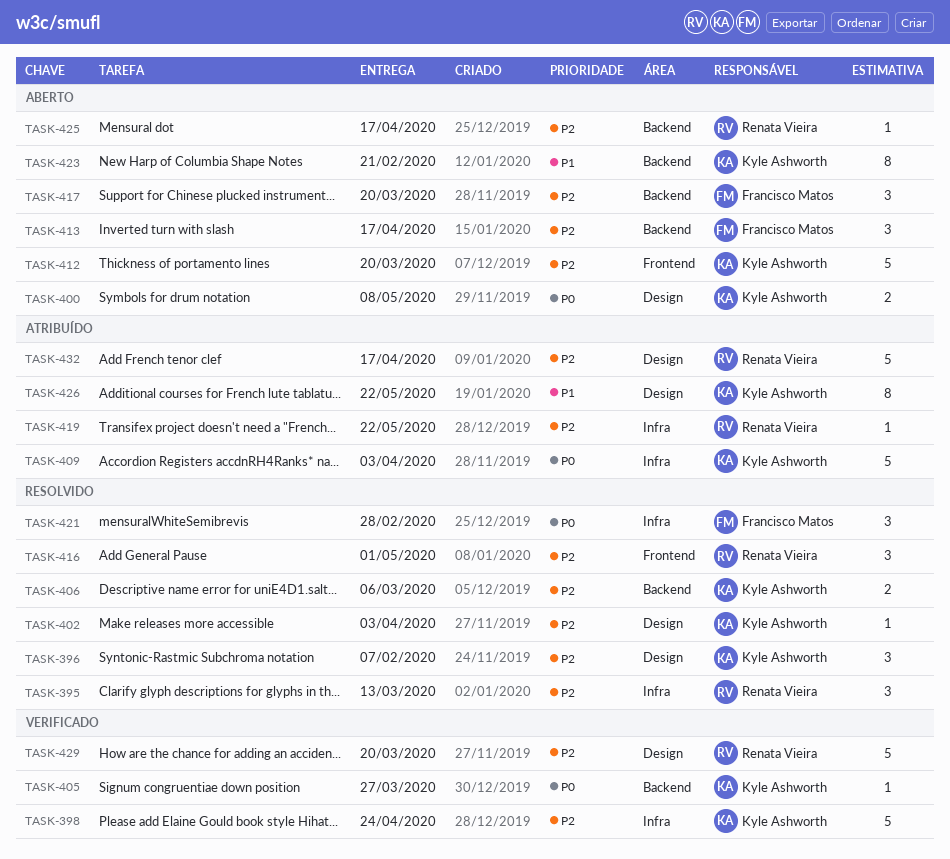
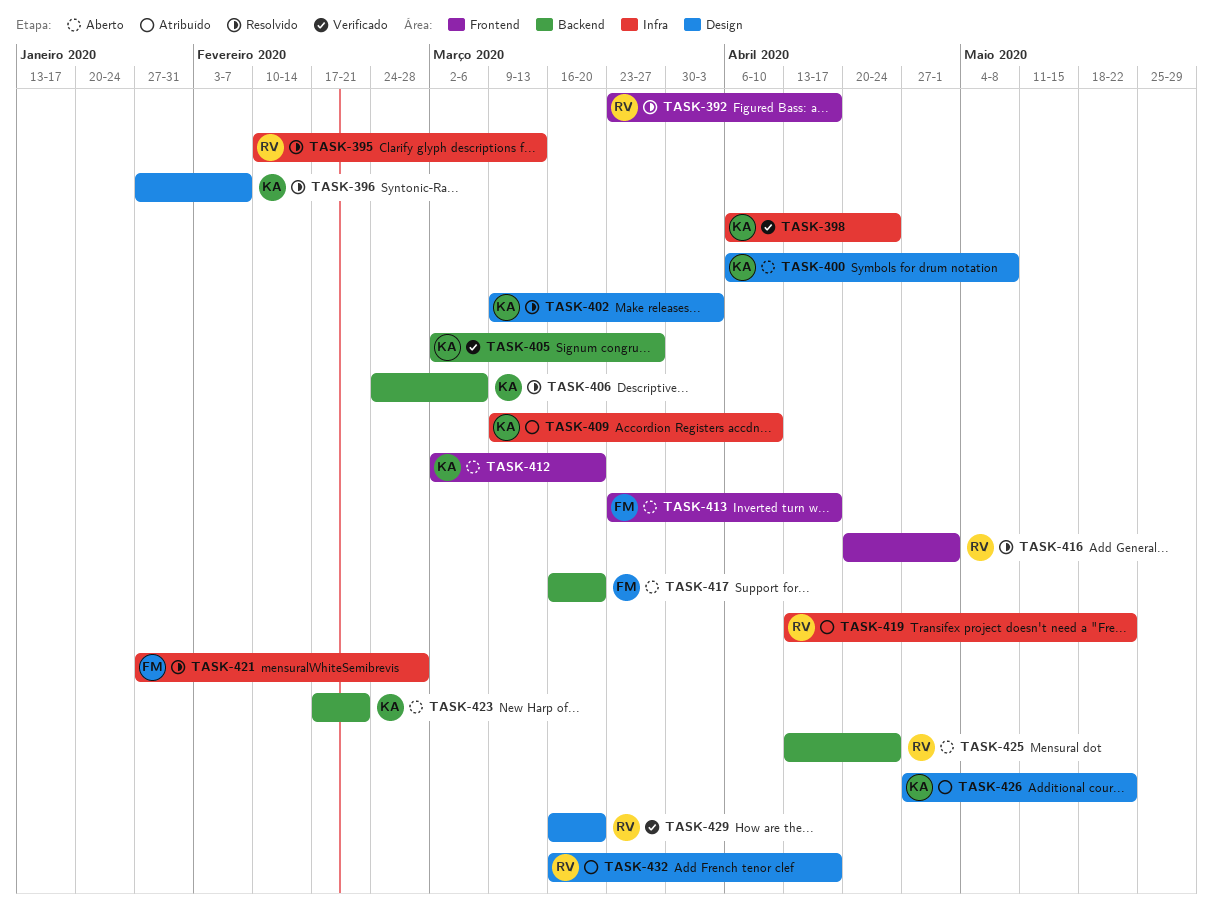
TASK-392: none -> present
TASK-409, due: Apr 3 -> Apr 10
TASK-413, label: Backend -> Frontend
TASK-425, due: Apr 17 -> Apr 24

